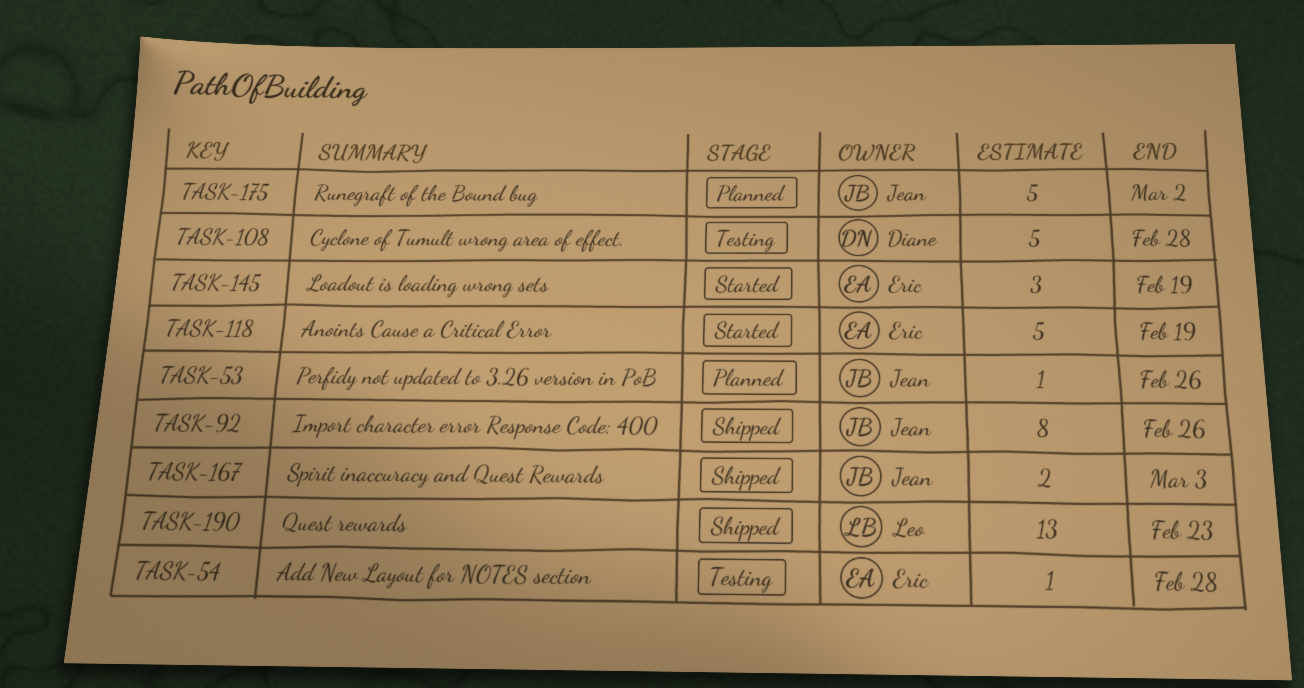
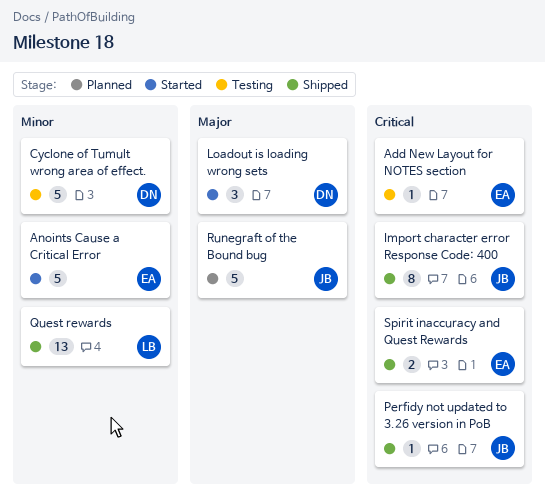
Loadout is loading wrong sets, owner: Eric -> Diane
Perfidy not updated to 3.26 version in PoB, status: Planned -> Shipped
Spirit inaccuracy and Quest Rewards, owner: Jean -> Eric

